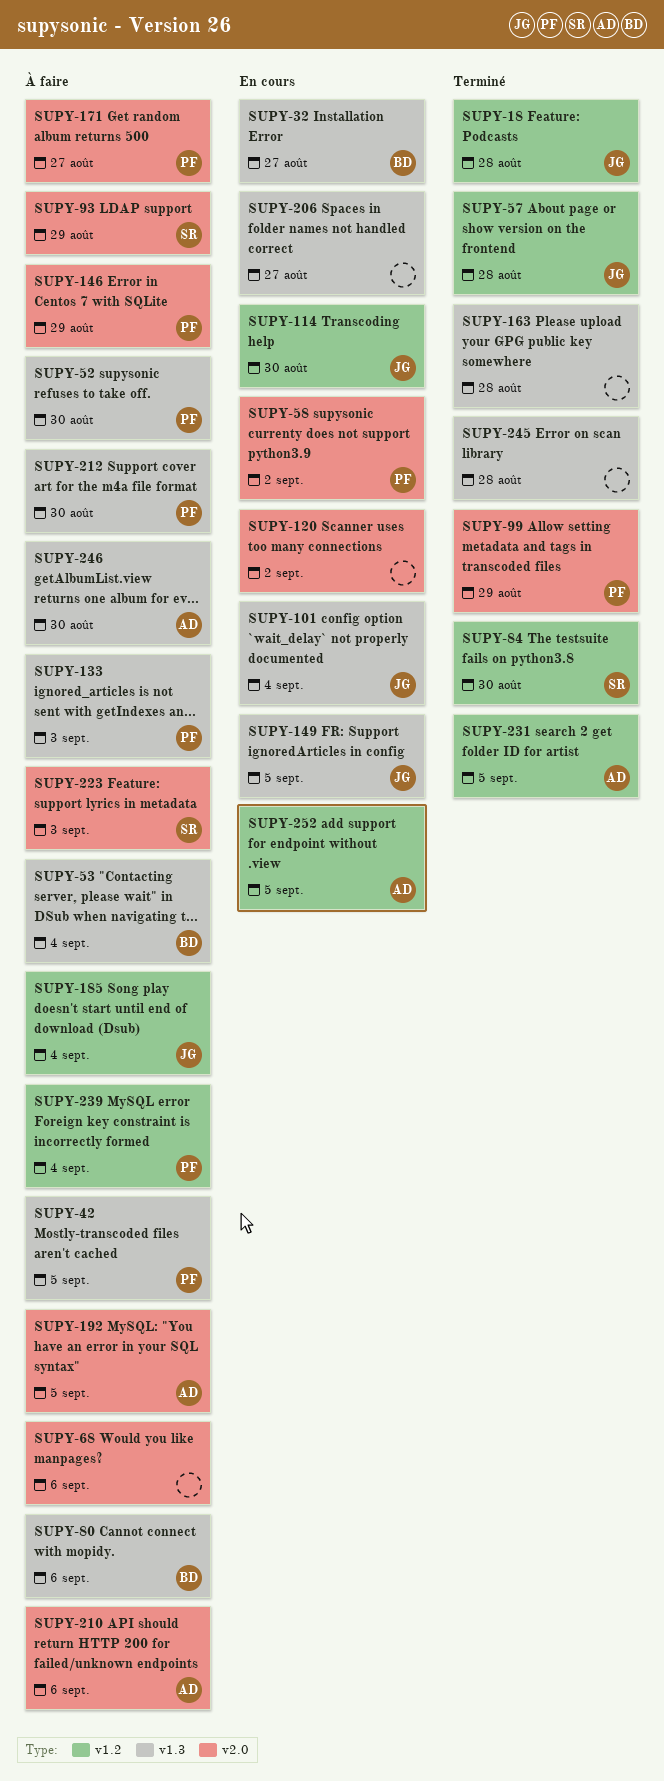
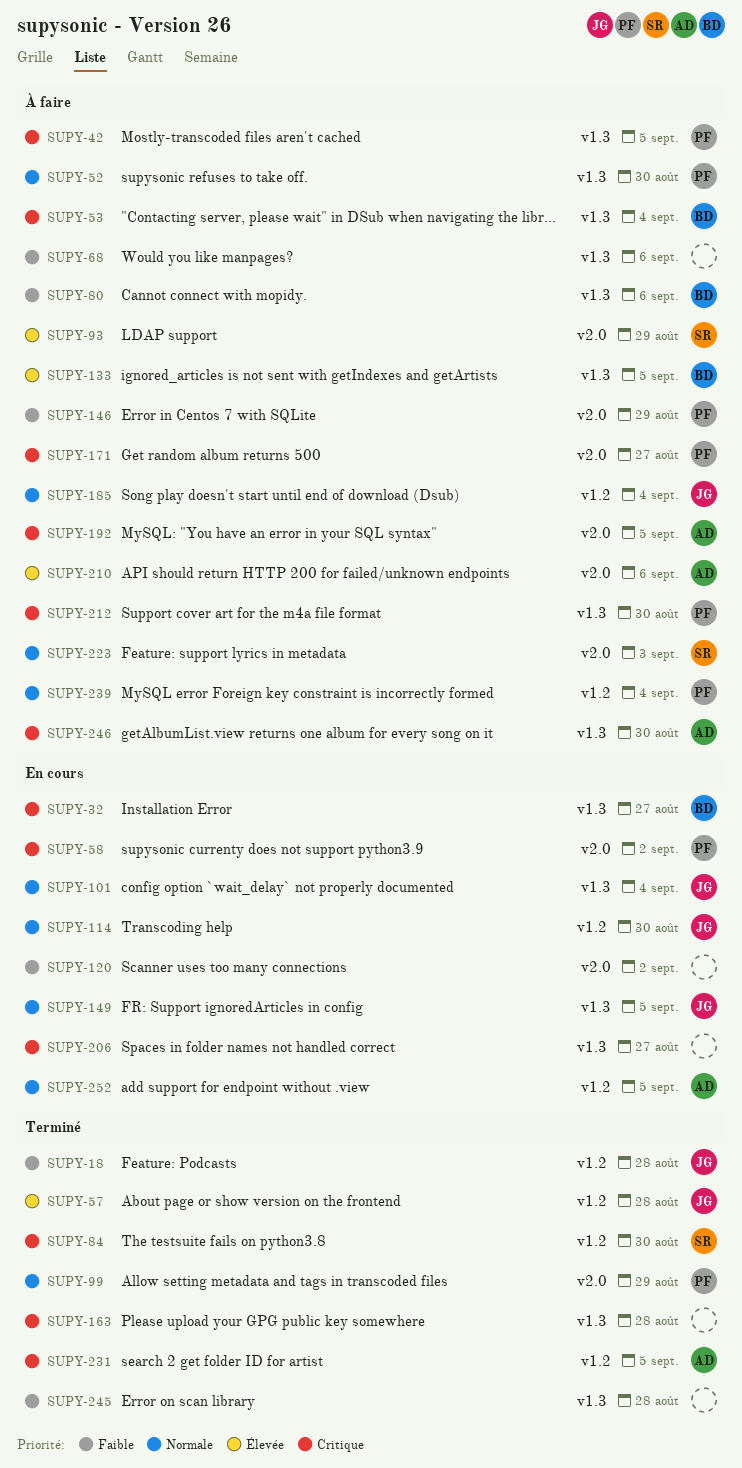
SUPY-68, label: v2.0 -> v1.3
SUPY-133, owner: PF -> BD
SUPY-133, due: Sep 3 -> Sep 5

